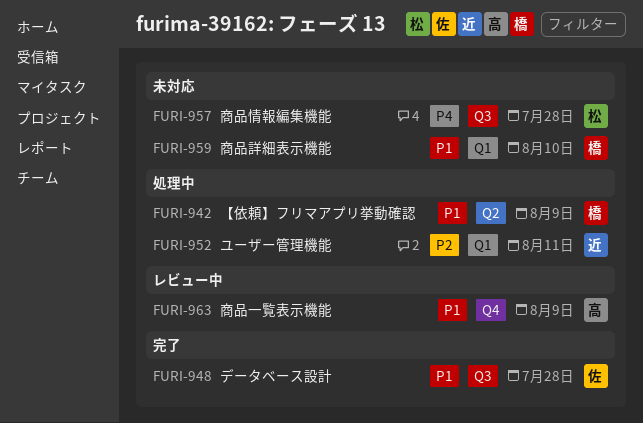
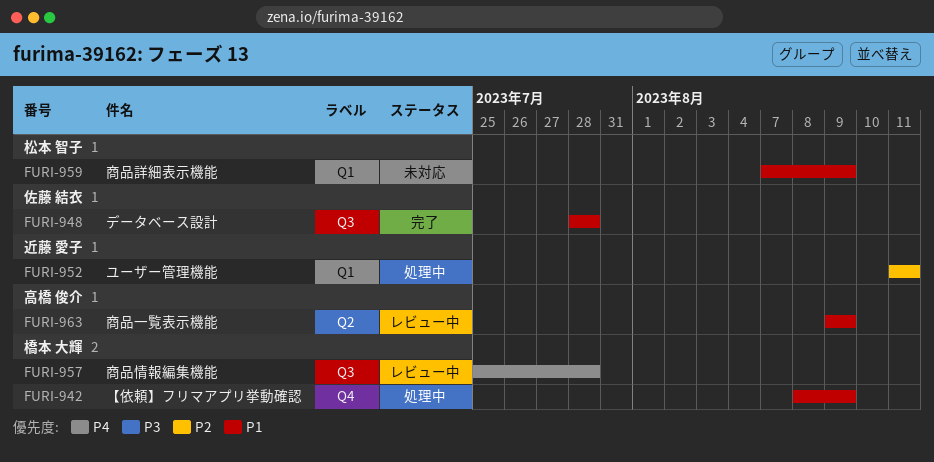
FURI-942, label: Q2 -> Q4
FURI-957, status: 未対応 -> レビュー中
FURI-957, owner: 松本 智子 -> 橋本 大輝
FURI-959, owner: 橋本 大輝 -> 松本 智子
FURI-959, due: Aug 10 -> Aug 9
FURI-963, label: Q4 -> Q2

